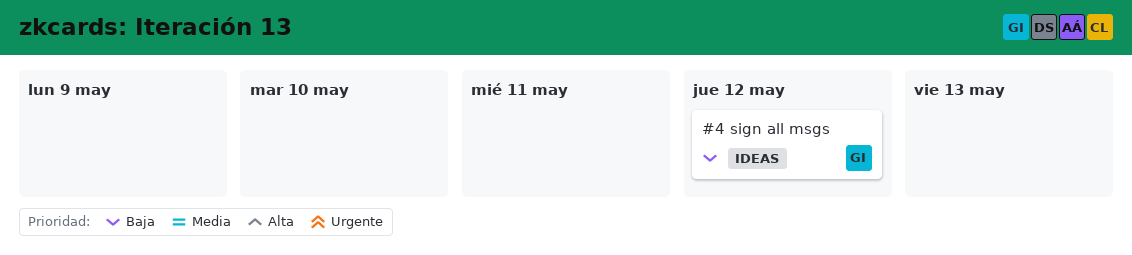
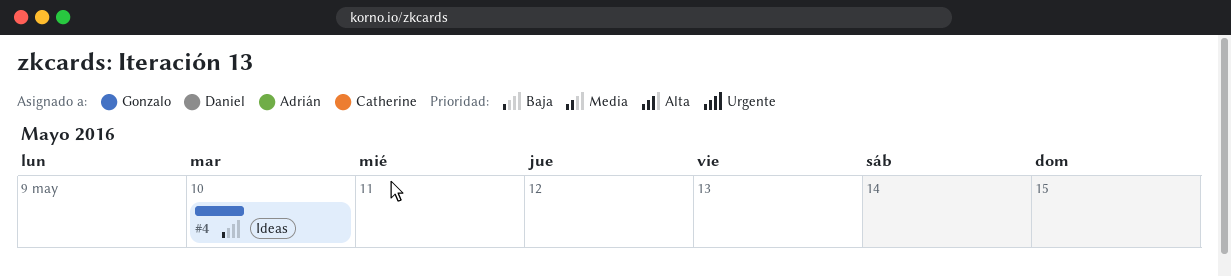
#4, due: May 12 -> May 10

